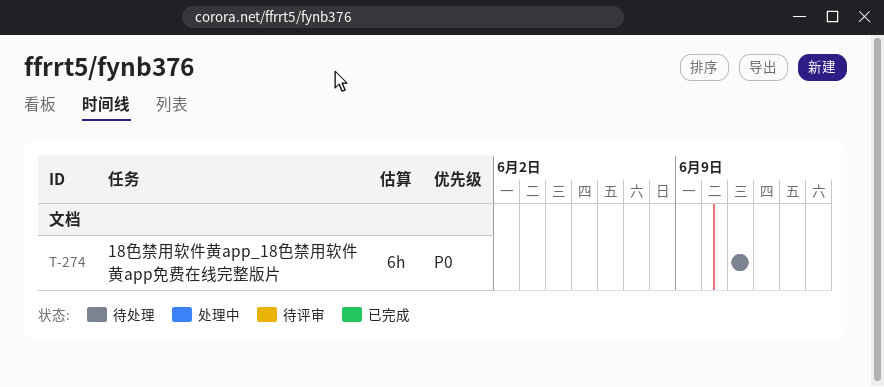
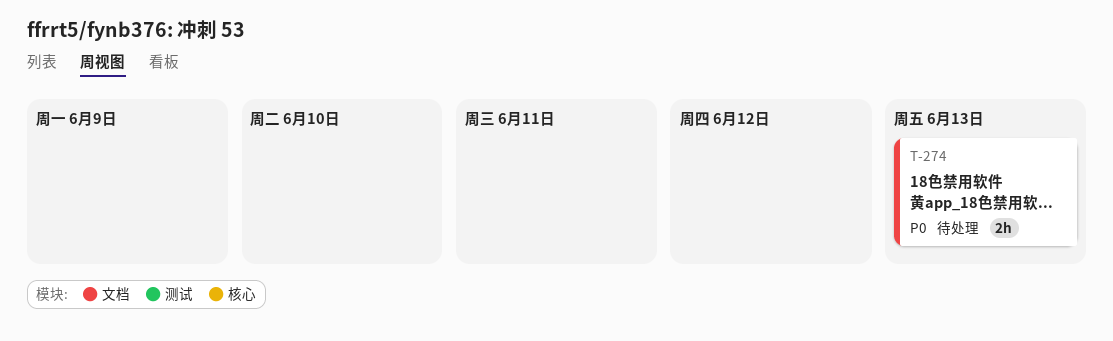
T-274, estimate: 6h -> 2h
T-274, due: Jun 11 -> Jun 13

